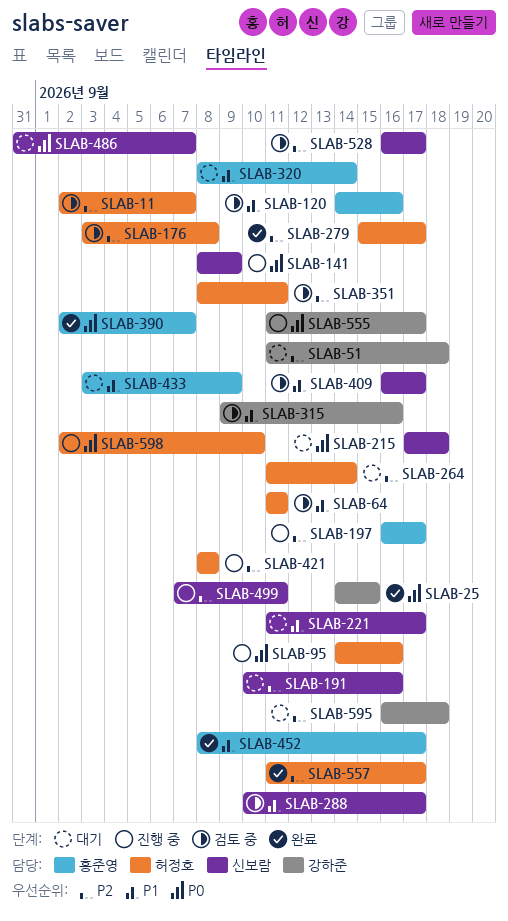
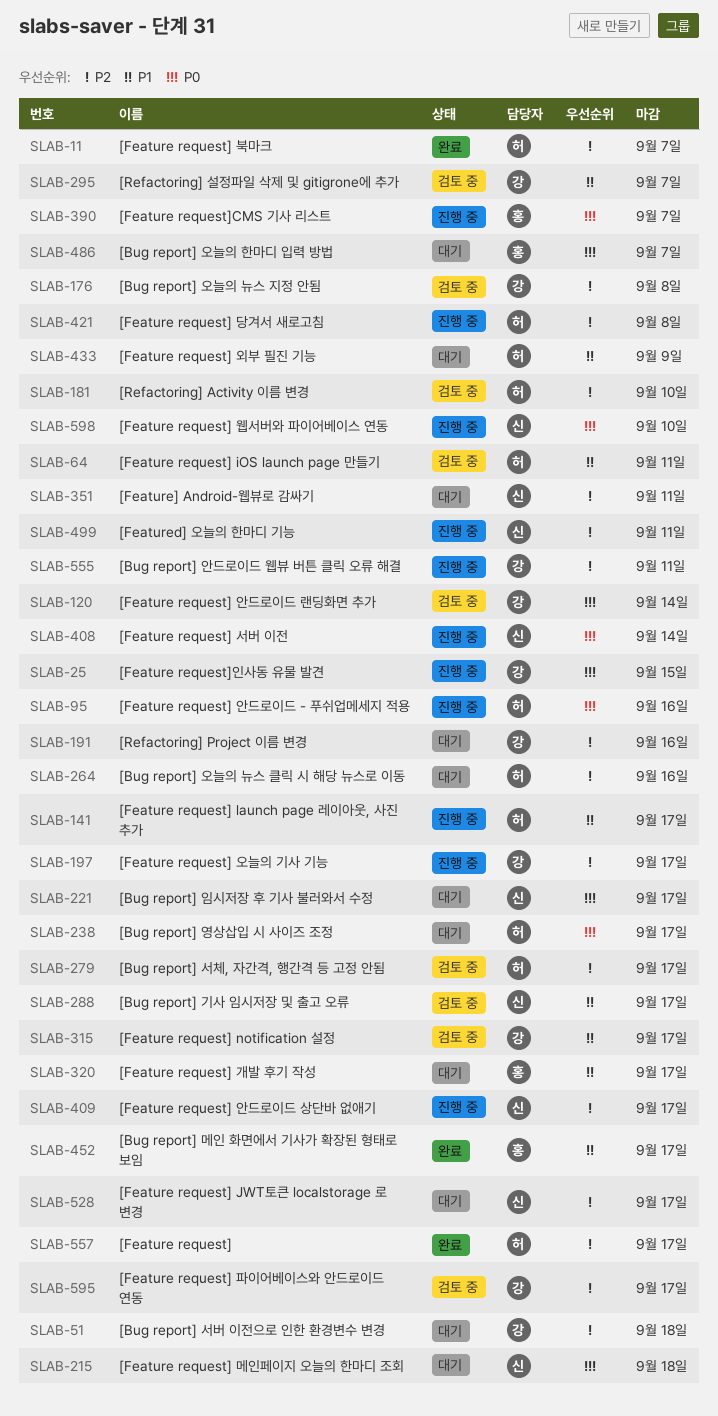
SLAB-11, status: 검토 중 -> 완료
SLAB-25, status: 완료 -> 진행 중
SLAB-120, owner: 홍준영 -> 강하준
SLAB-120, priority: P1 -> P0
SLAB-120, due: Sep 16 -> Sep 14
SLAB-141, owner: 신보람 -> 허정호
SLAB-141, priority: P0 -> P1
SLAB-141, due: Sep 9 -> Sep 17
SLAB-176, owner: 허정호 -> 강하준
SLAB-181: none -> present
SLAB-191, owner: 신보람 -> 강하준
SLAB-197, owner: 홍준영 -> 강하준
SLAB-221, priority: P1 -> P0
SLAB-238: none -> present
SLAB-264, due: Sep 14 -> Sep 16
SLAB-279, status: 완료 -> 검토 중
SLAB-295: none -> present
SLAB-315, due: Sep 16 -> Sep 17
SLAB-320, due: Sep 14 -> Sep 17
SLAB-351, status: 검토 중 -> 대기
SLAB-351, owner: 허정호 -> 신보람
SLAB-390, status: 완료 -> 진행 중
SLAB-408: none -> present
SLAB-409, status: 검토 중 -> 진행 중
SLAB-409, priority: P1 -> P2
SLAB-433, owner: 홍준영 -> 허정호
SLAB-486, owner: 신보람 -> 홍준영
SLAB-528, status: 검토 중 -> 대기
SLAB-555, priority: P0 -> P2
SLAB-555, due: Sep 17 -> Sep 11
SLAB-595, status: 대기 -> 검토 중
SLAB-595, due: Sep 18 -> Sep 17
SLAB-598, owner: 허정호 -> 신보람

